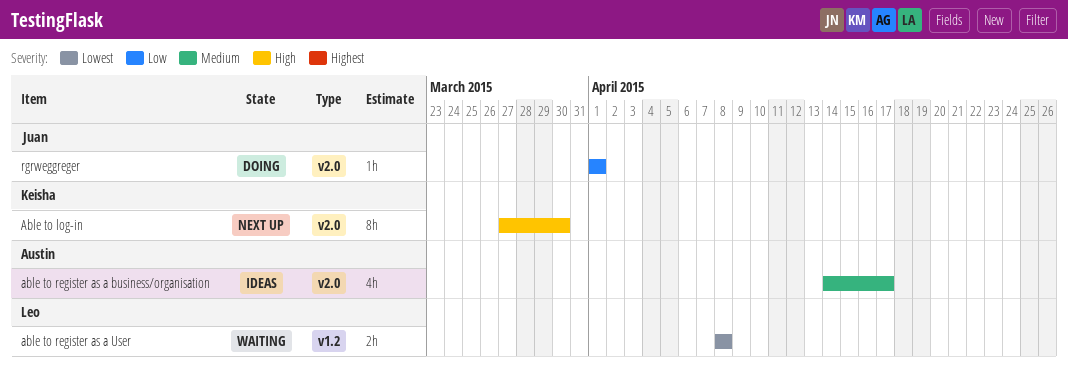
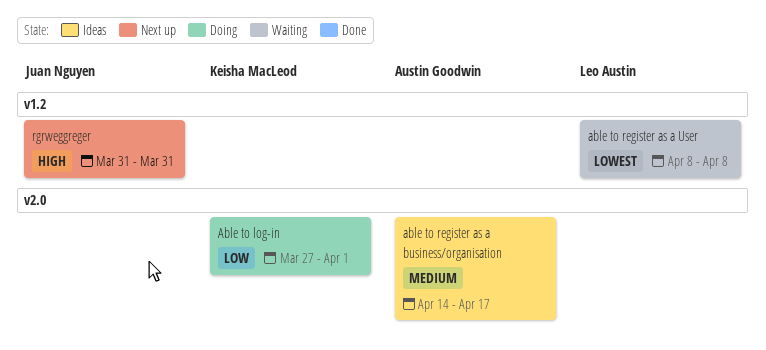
Able to log-in, status: Next up -> Doing
Able to log-in, priority: High -> Low
Able to log-in, due: Mar 30 -> Apr 1
rgrweggreger, status: Doing -> Next up
rgrweggreger, priority: Low -> High
rgrweggreger, label: v2.0 -> v1.2
rgrweggreger, start: Apr 1 -> Mar 31
rgrweggreger, due: Apr 1 -> Mar 31

